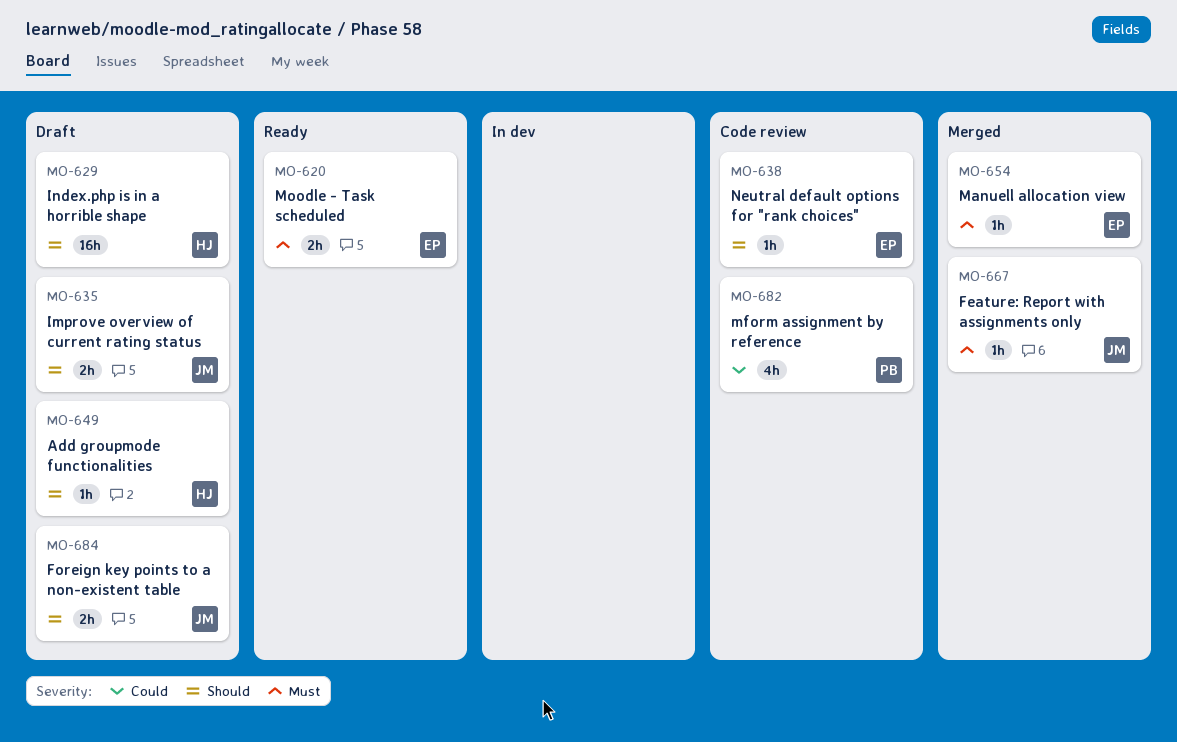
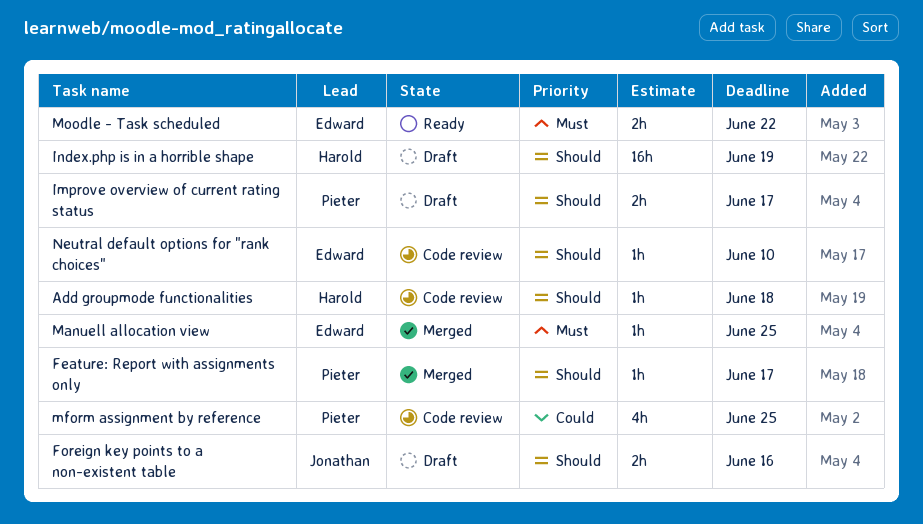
Add groupmode functionalities, status: Draft -> Code review
Feature: Report with assignments only, owner: Jonathan -> Pieter
Feature: Report with assignments only, priority: Must -> Should
Improve overview of current rating status, owner: Jonathan -> Pieter

